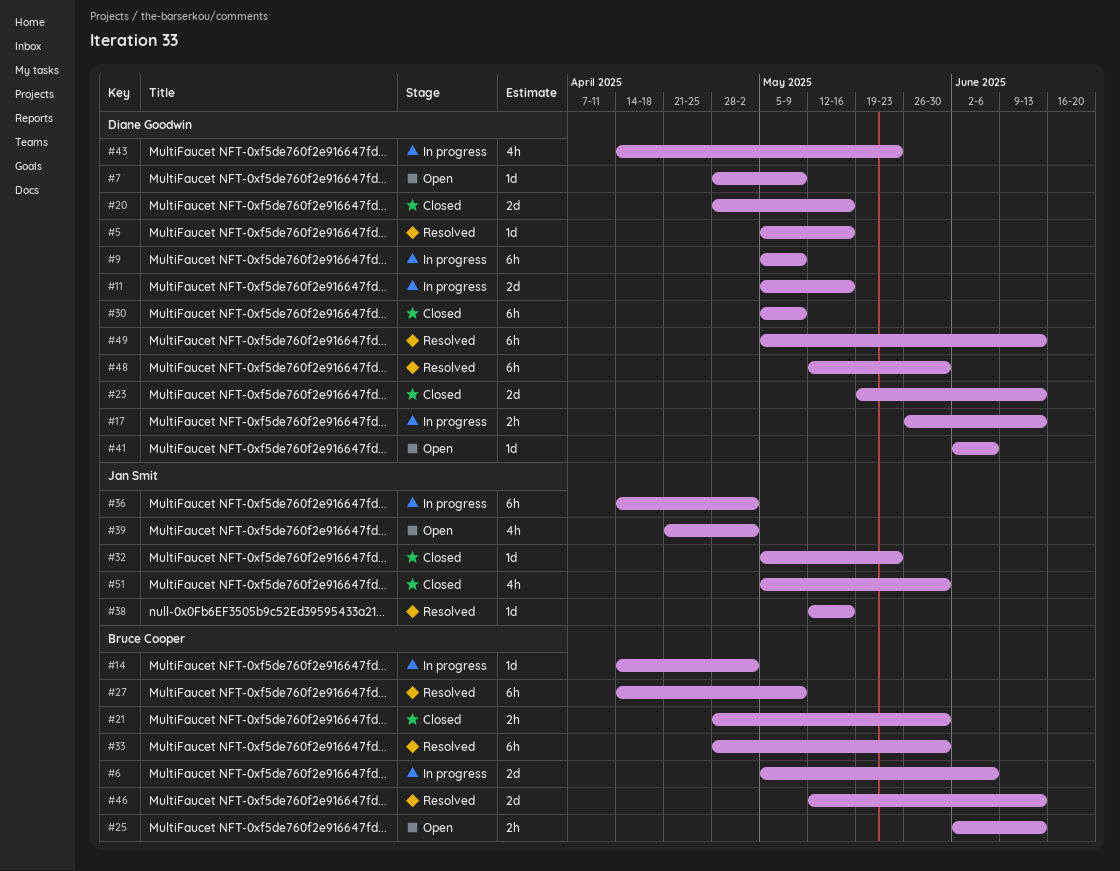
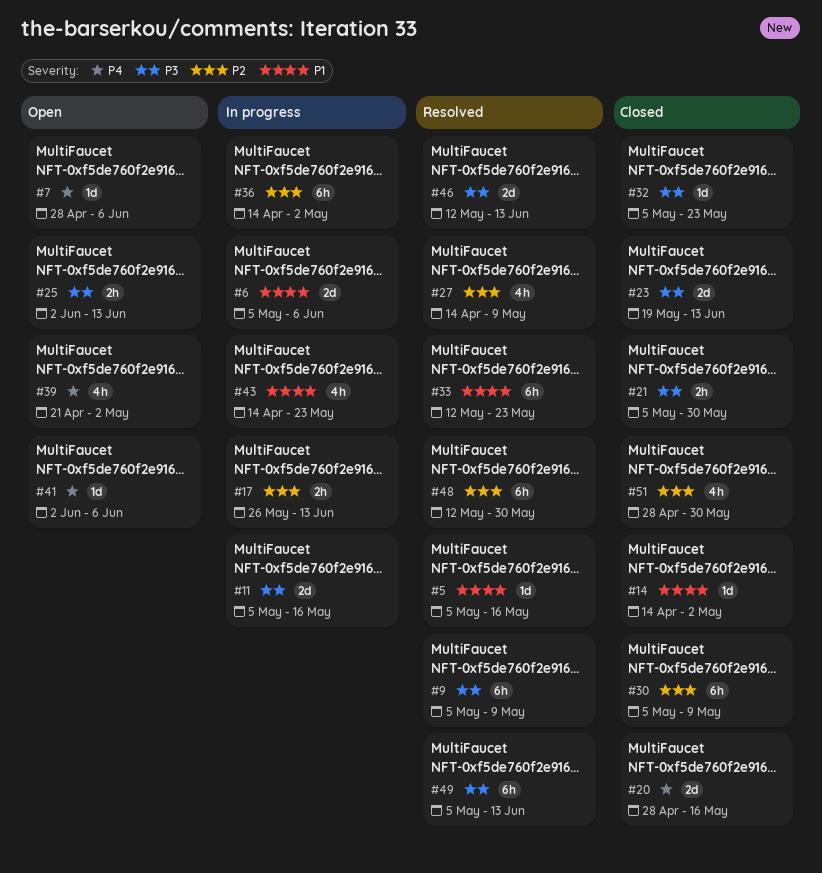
#7, due: May 9 -> Jun 6
#9, status: In progress -> Resolved
#14, status: In progress -> Closed
#21, start: Apr 28 -> May 5
#27, estimate: 6h -> 4h
#33, start: Apr 28 -> May 12
#33, due: May 30 -> May 23
#38: present -> none
#51, start: May 5 -> Apr 28

